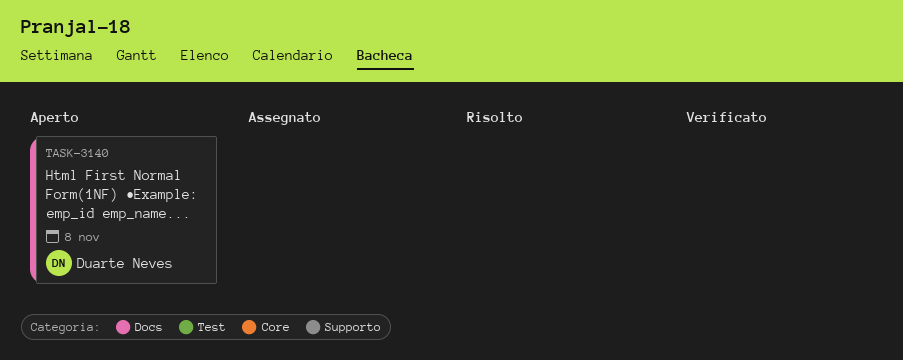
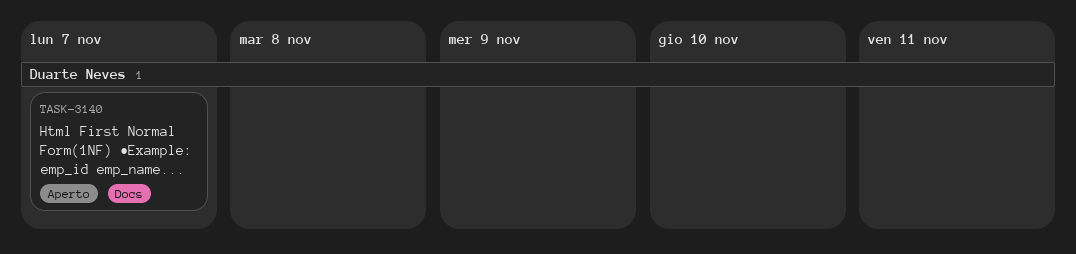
TASK-3140, due: Nov 8 -> Nov 7

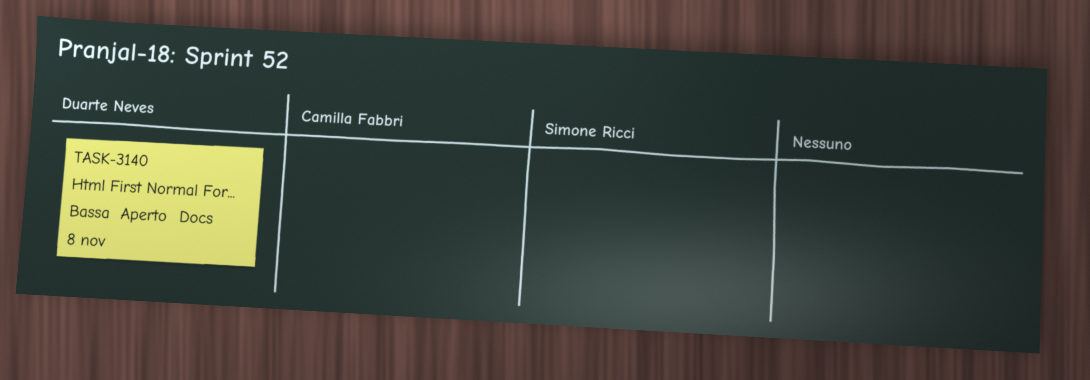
TASK-3140, due: Nov 7 -> Nov 8

